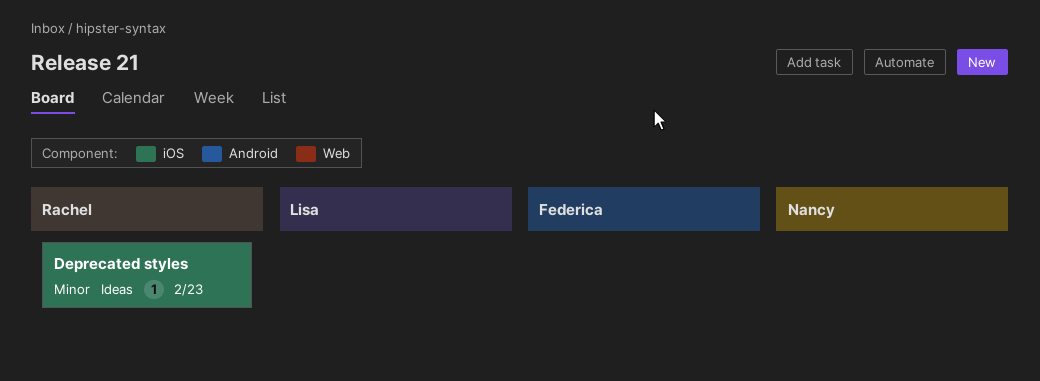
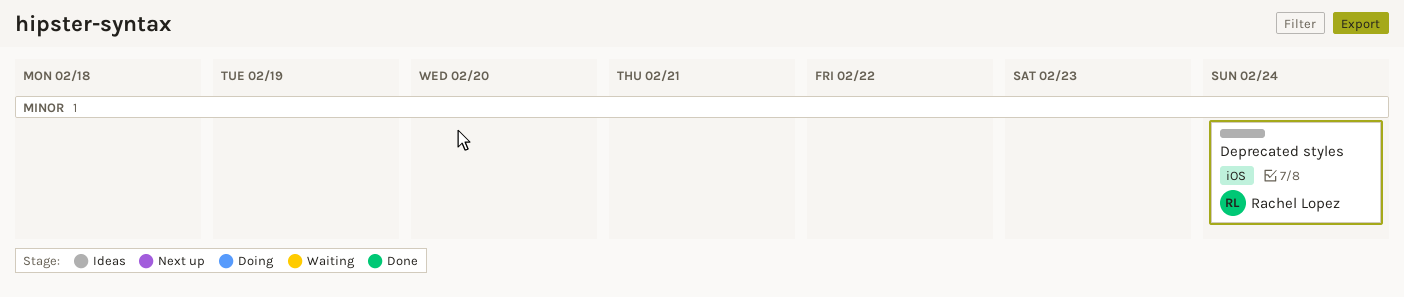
Deprecated styles, due: Feb 23 -> Feb 24

